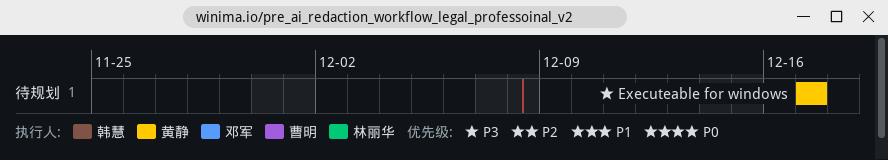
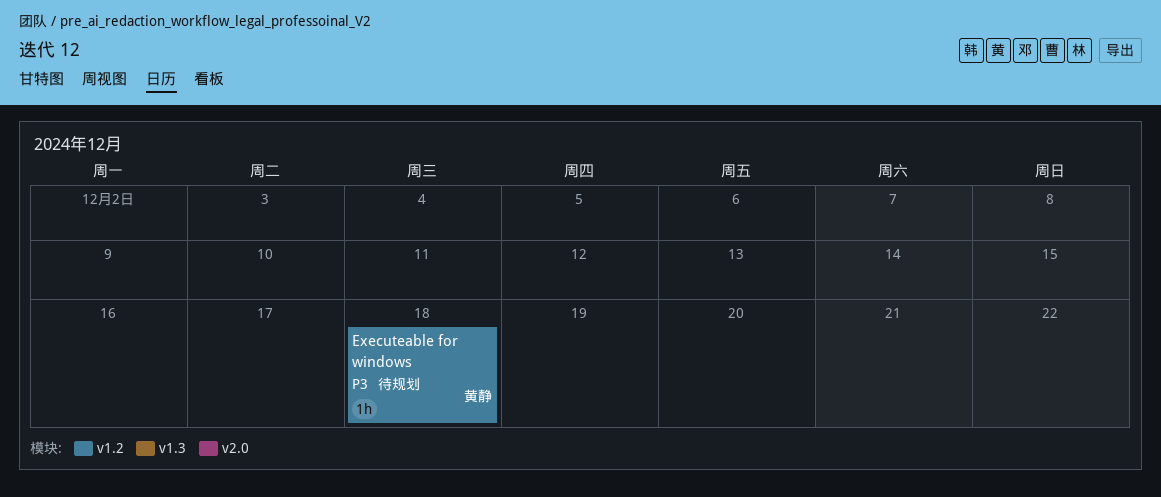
Executeable for windows, due: Dec 17 -> Dec 18

